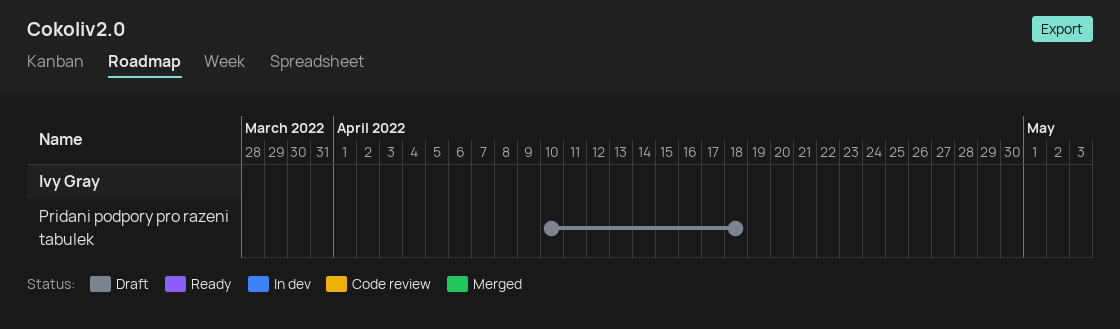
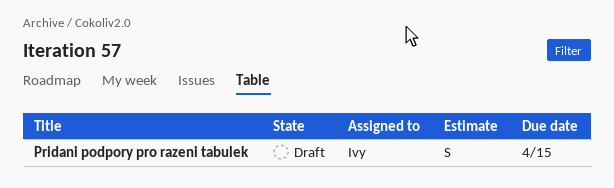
Pridani podpory pro razeni tabulek, due: Apr 18 -> Apr 15

